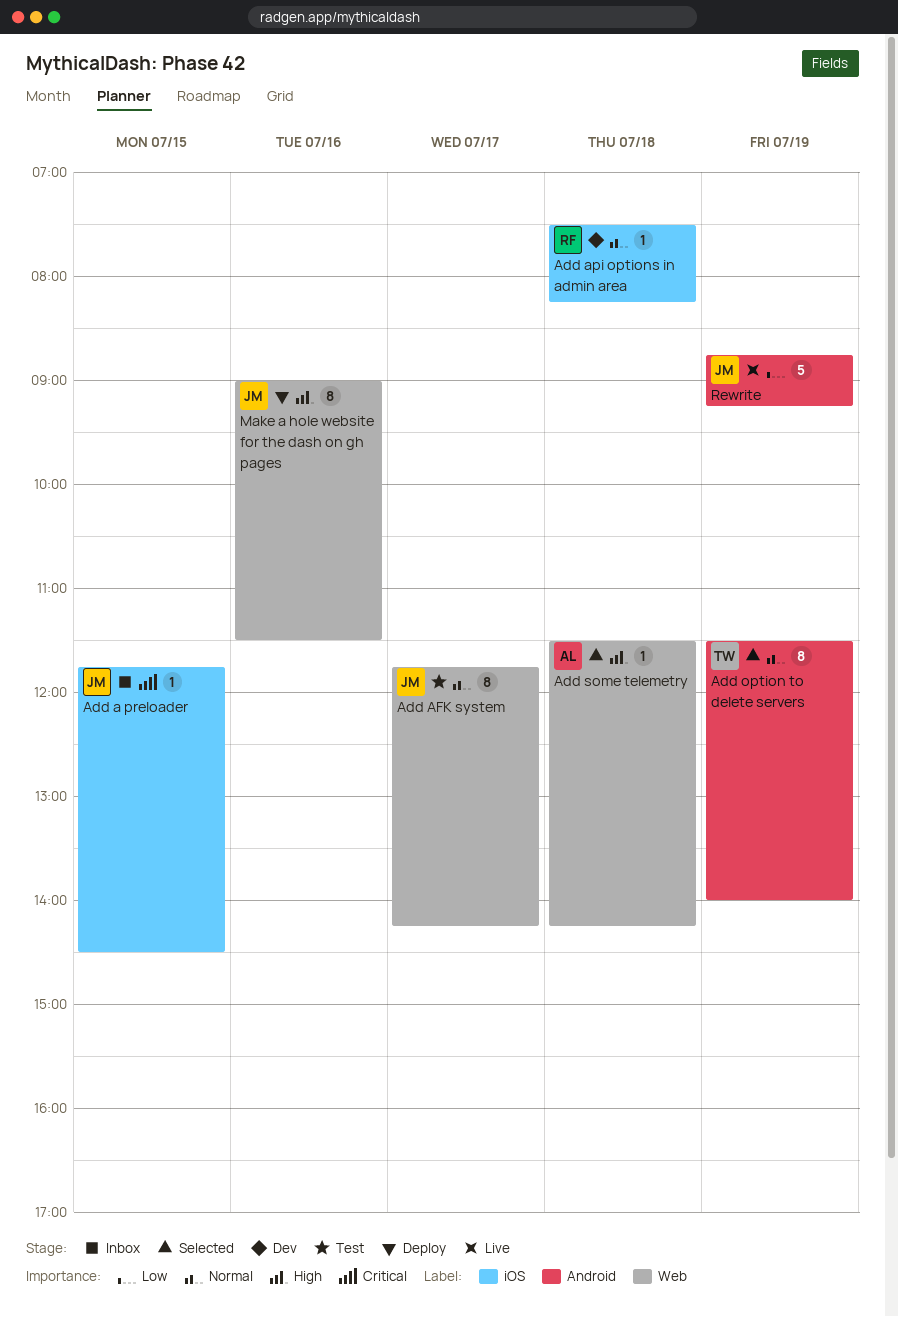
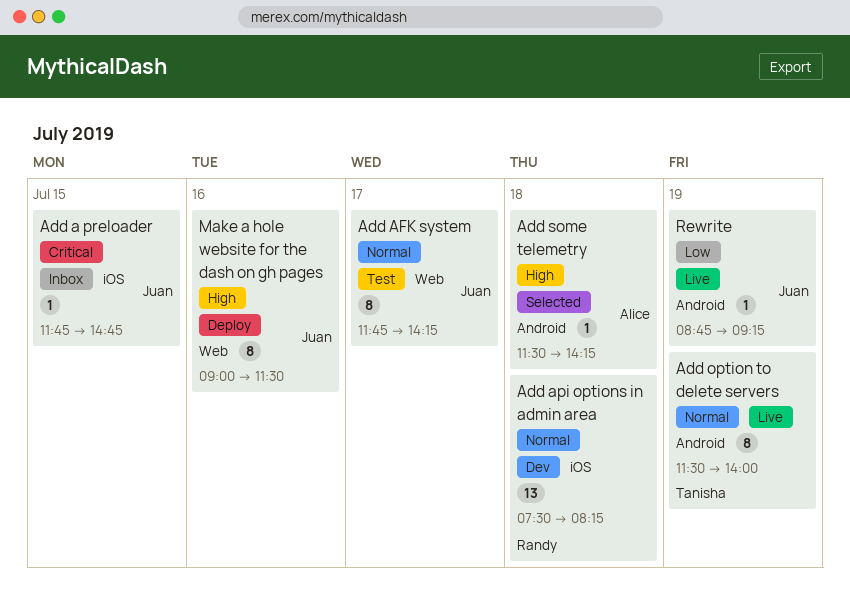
Add a preloader, ends: 14:30 -> 14:45
Add api options in admin area, estimate: 1 -> 13
Add option to delete servers, status: Selected -> Live
Add some telemetry, label: Web -> Android
Rewrite, estimate: 5 -> 1

